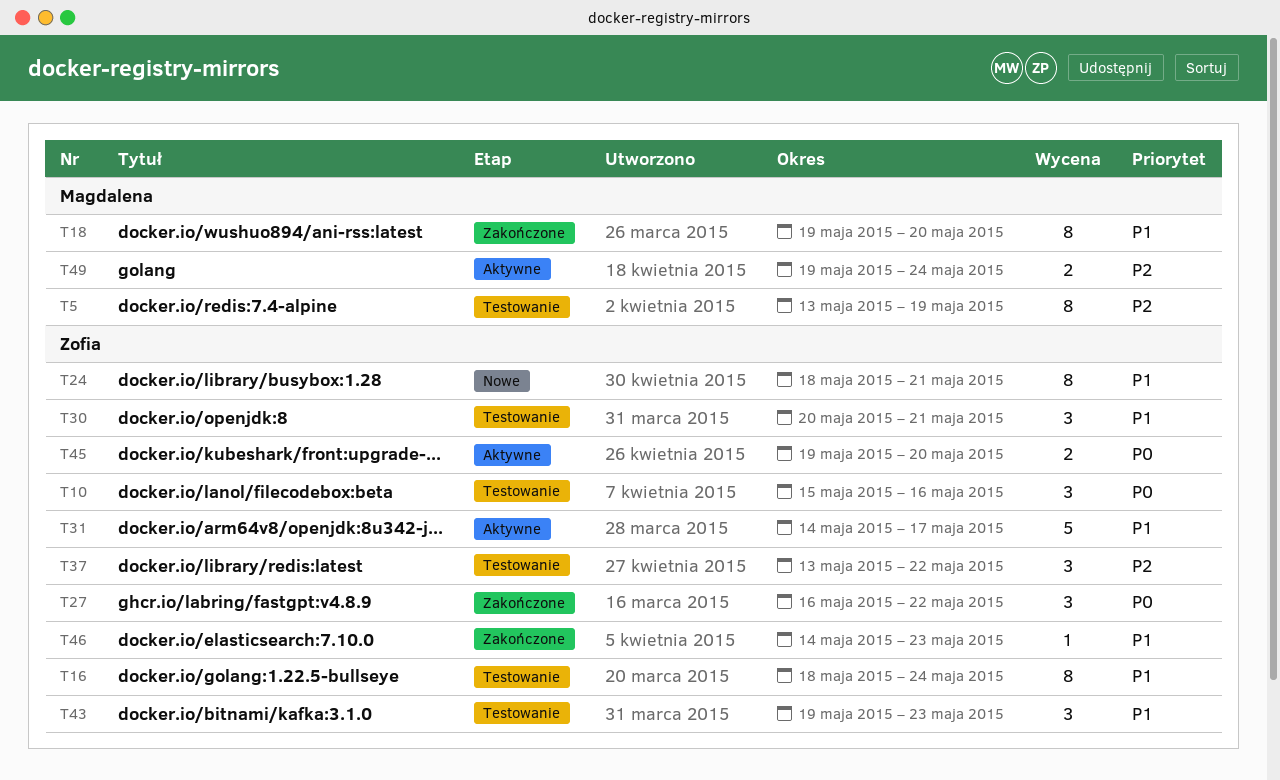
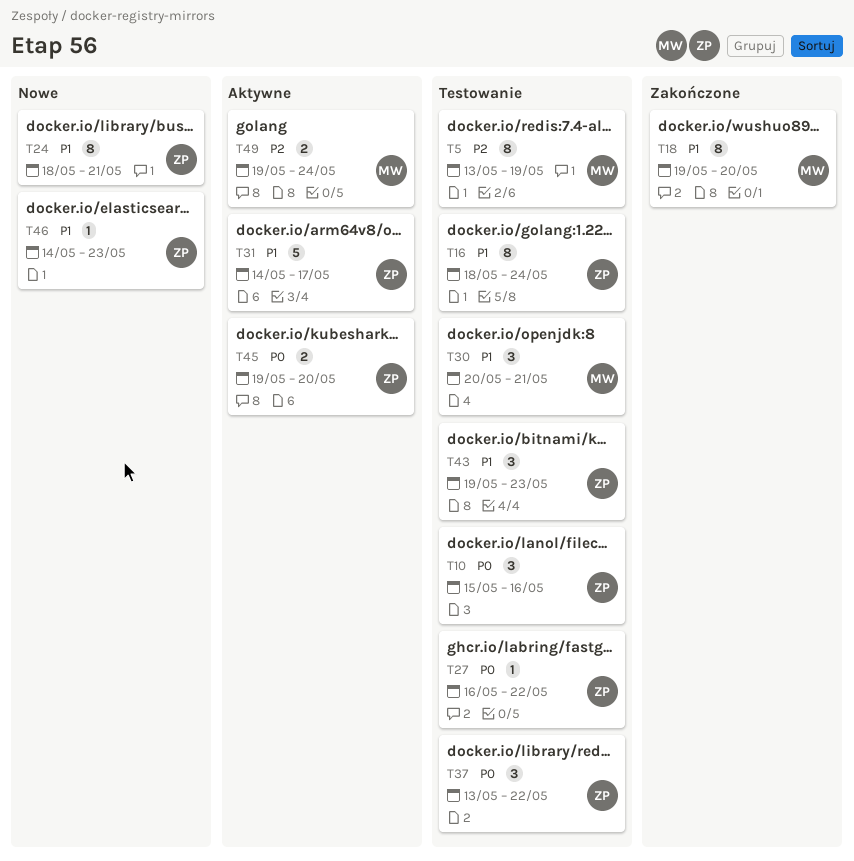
T27, status: Zakończone -> Testowanie
T27, estimate: 3 -> 1
T30, owner: Zofia -> Magdalena
T37, priority: P2 -> P0
T46, status: Zakończone -> Nowe

